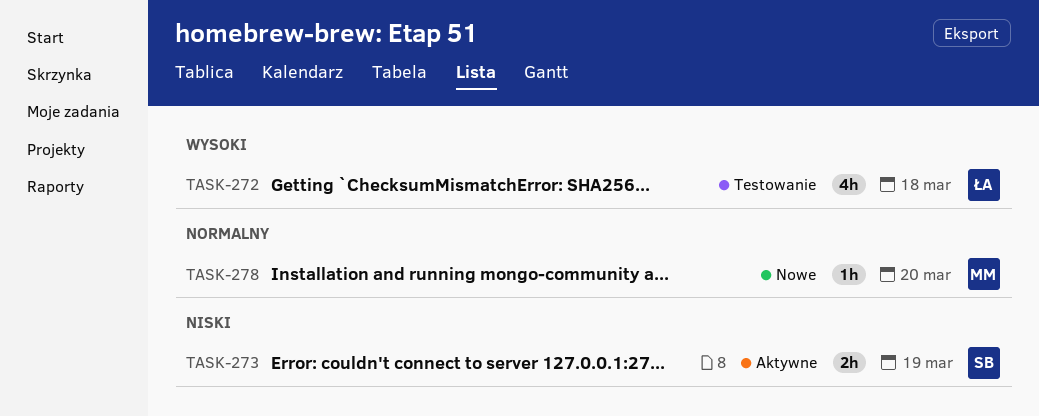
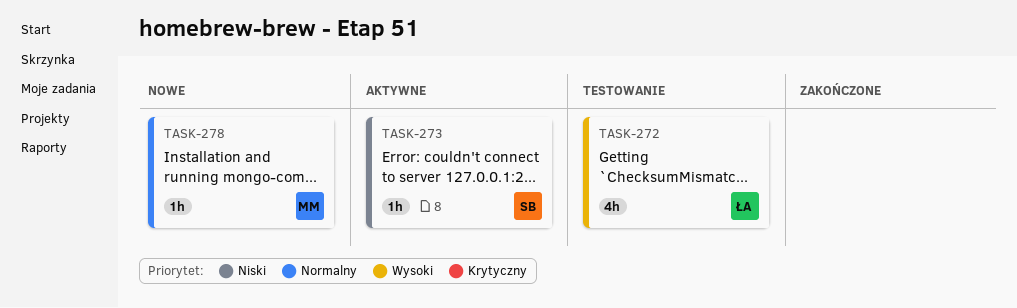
TASK-273, estimate: 2h -> 1h

